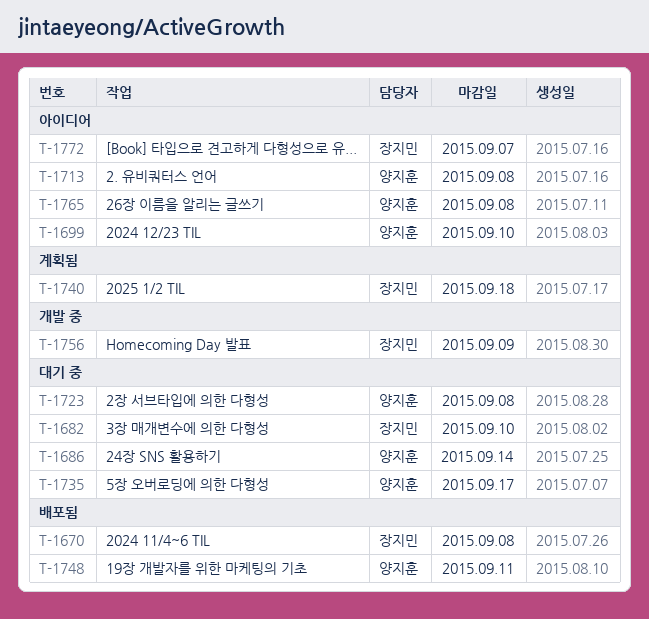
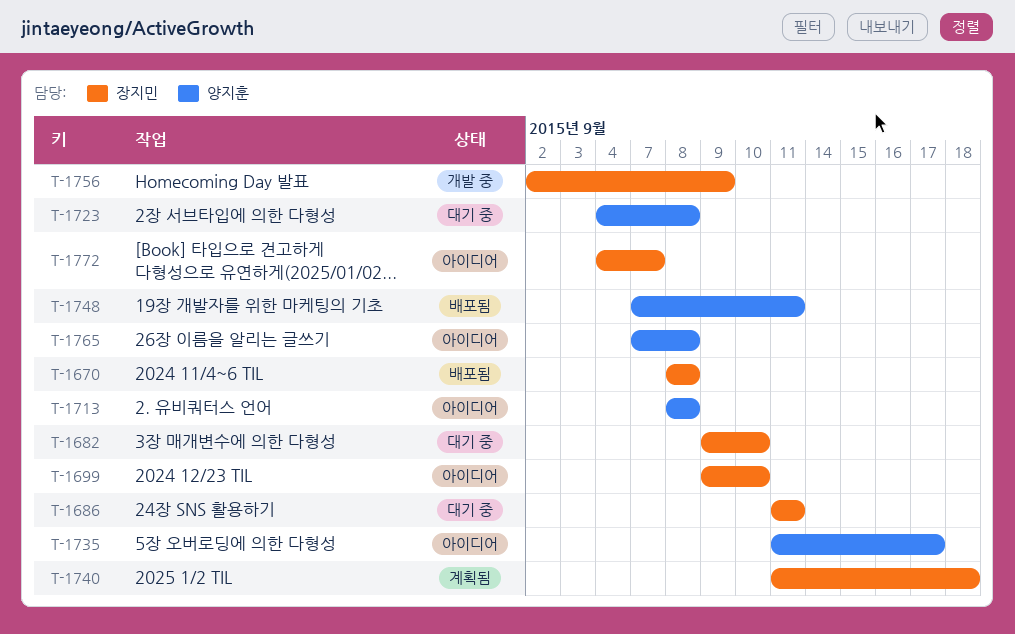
T-1686, owner: 양지훈 -> 장지민
T-1686, due: Sep 14 -> Sep 11
T-1699, owner: 양지훈 -> 장지민
T-1735, status: 대기 중 -> 아이디어

